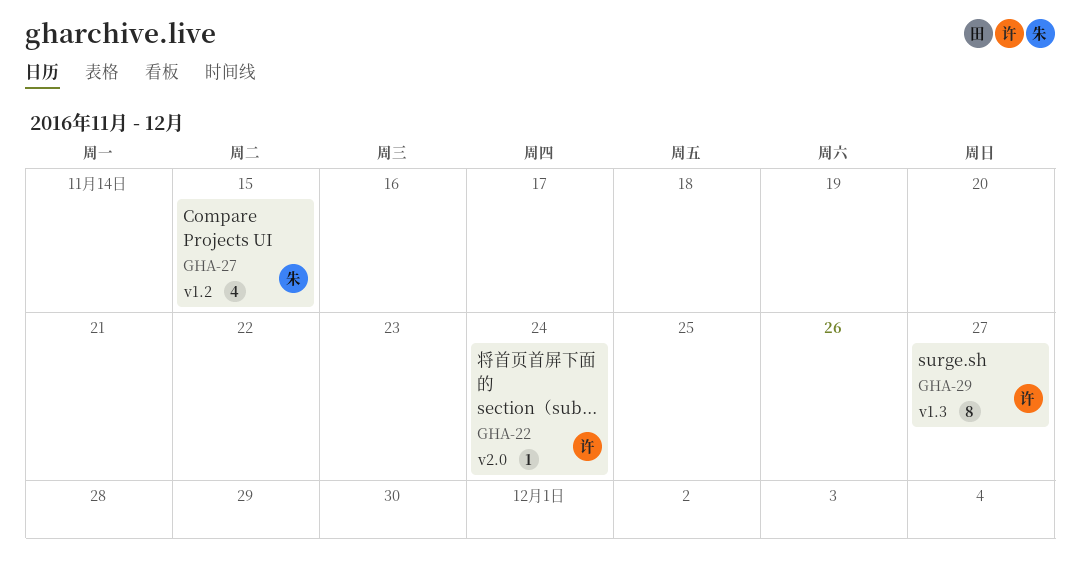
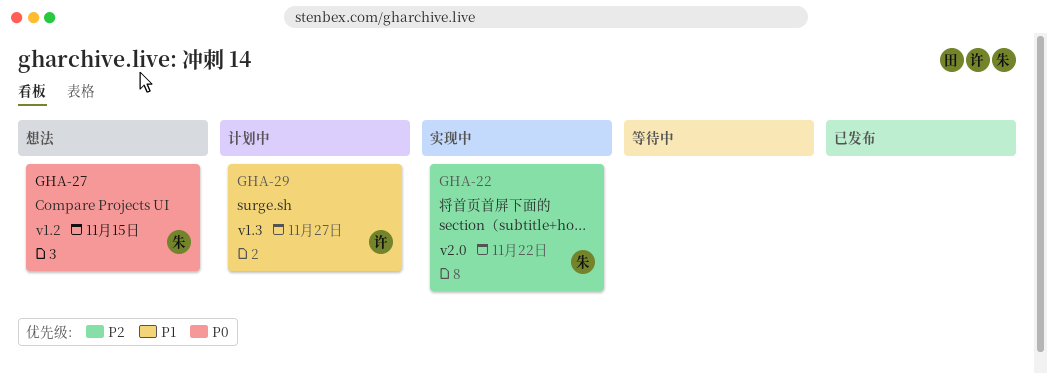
GHA-22, owner: 许 -> 朱
GHA-22, due: Nov 24 -> Nov 22

